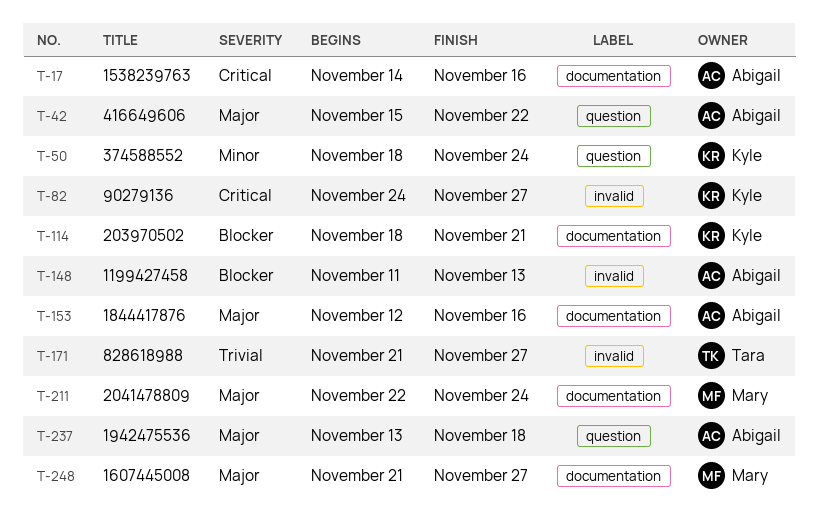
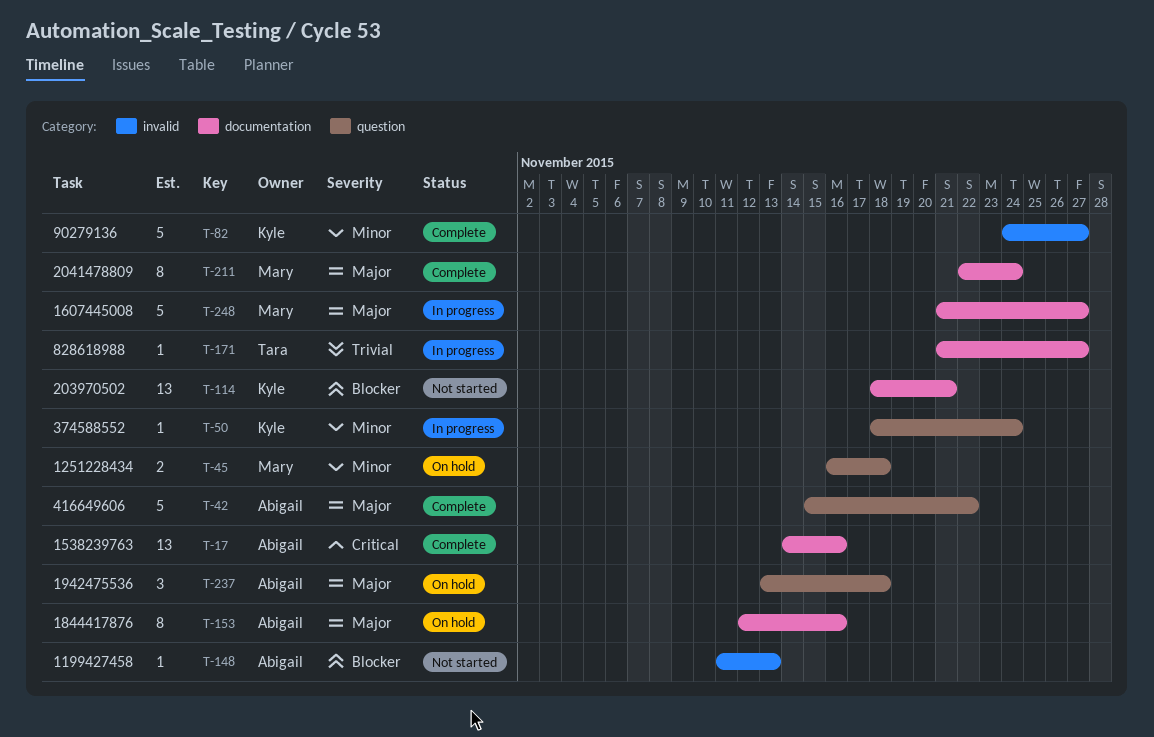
T-45: none -> present
T-82, priority: Critical -> Minor
T-171, label: invalid -> documentation

